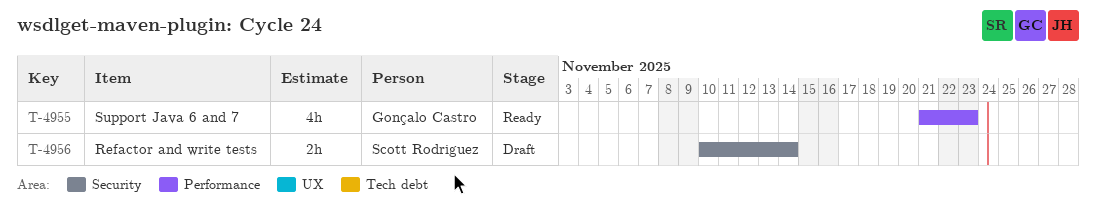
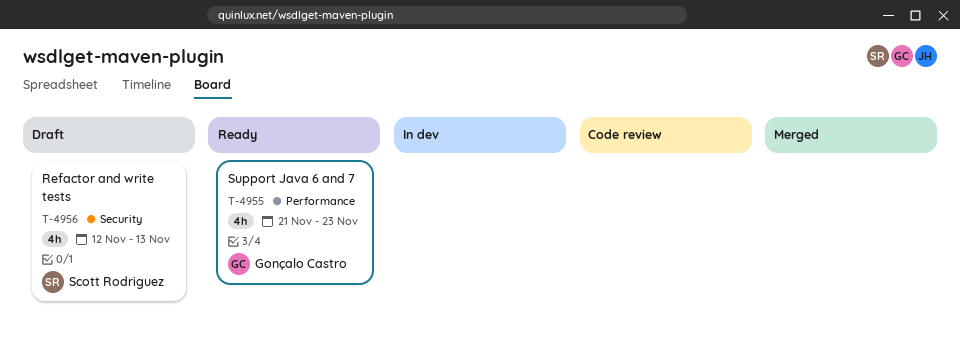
T-4956, estimate: 2h -> 4h
T-4956, start: Nov 10 -> Nov 12
T-4956, due: Nov 14 -> Nov 13

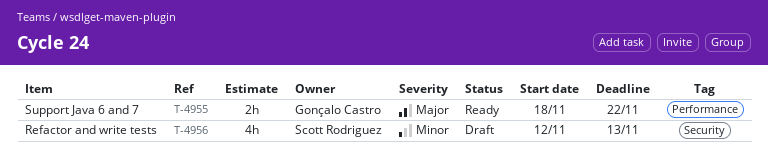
T-4955, estimate: 4h -> 2h
T-4955, start: Nov 21 -> Nov 18
T-4955, due: Nov 23 -> Nov 22

